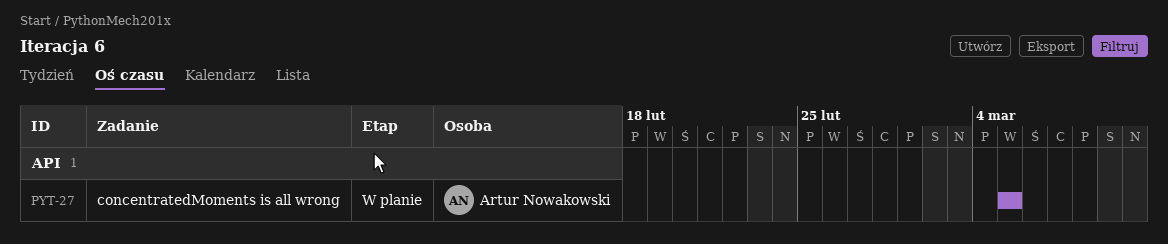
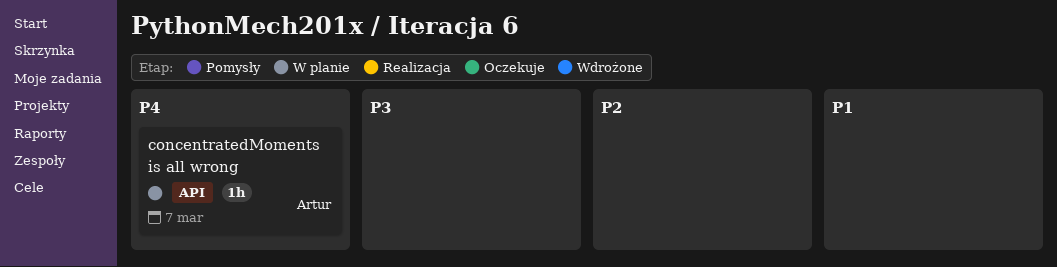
concentratedMoments is all wrong, due: Mar 5 -> Mar 7

